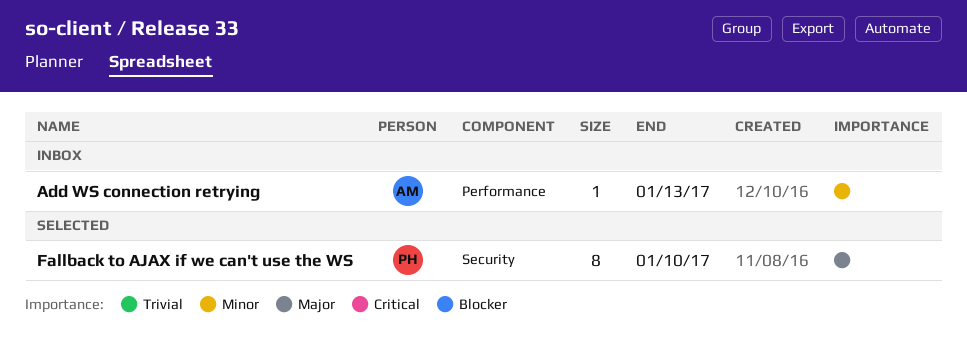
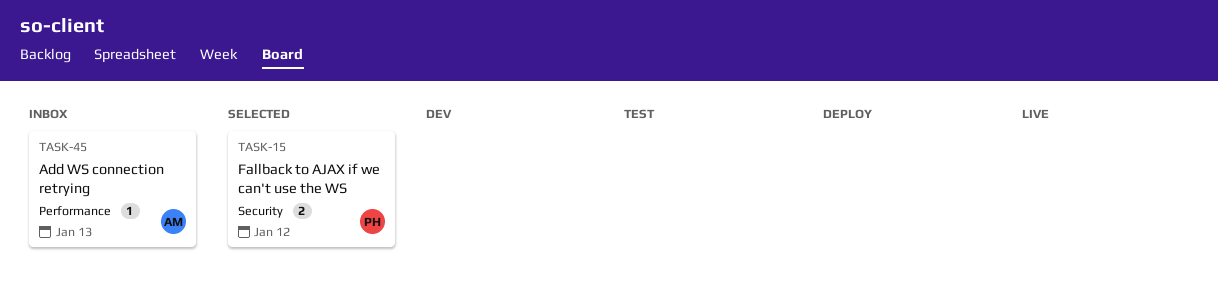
Fallback to AJAX if we can't use the WS, estimate: 8 -> 2
Fallback to AJAX if we can't use the WS, due: Jan 10 -> Jan 12

